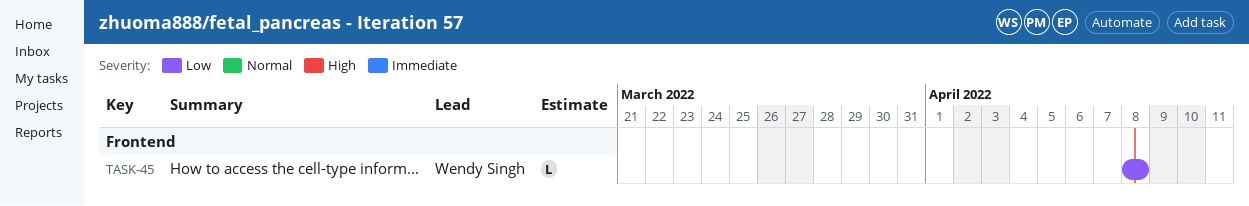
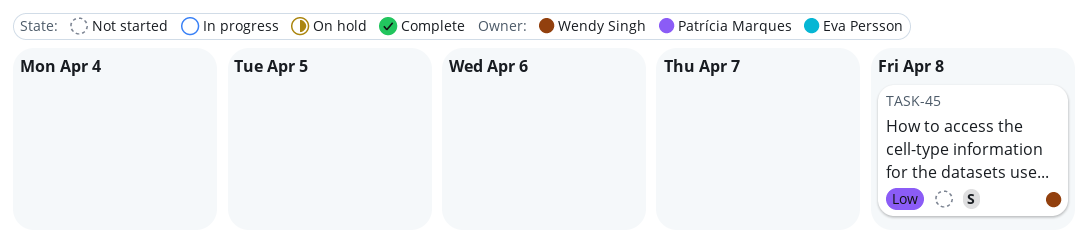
TASK-45, estimate: L -> S

